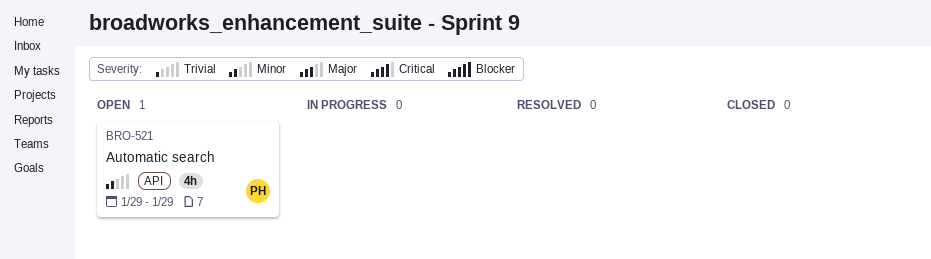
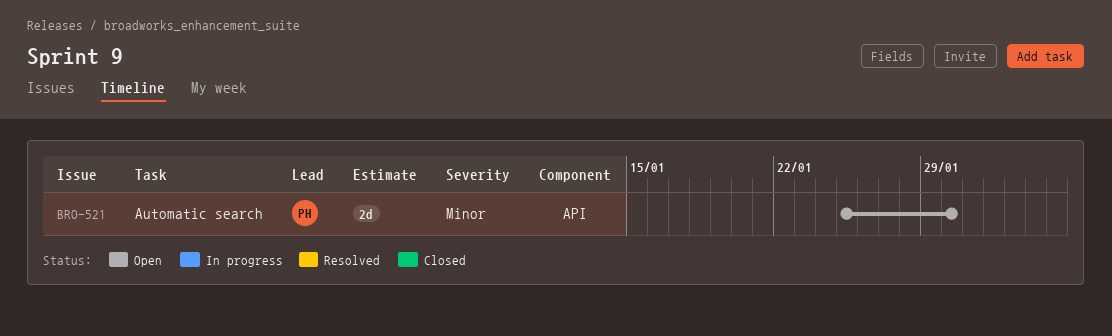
BRO-521, estimate: 4h -> 2d
BRO-521, start: Jan 29 -> Jan 25
BRO-521, due: Jan 29 -> Jan 30

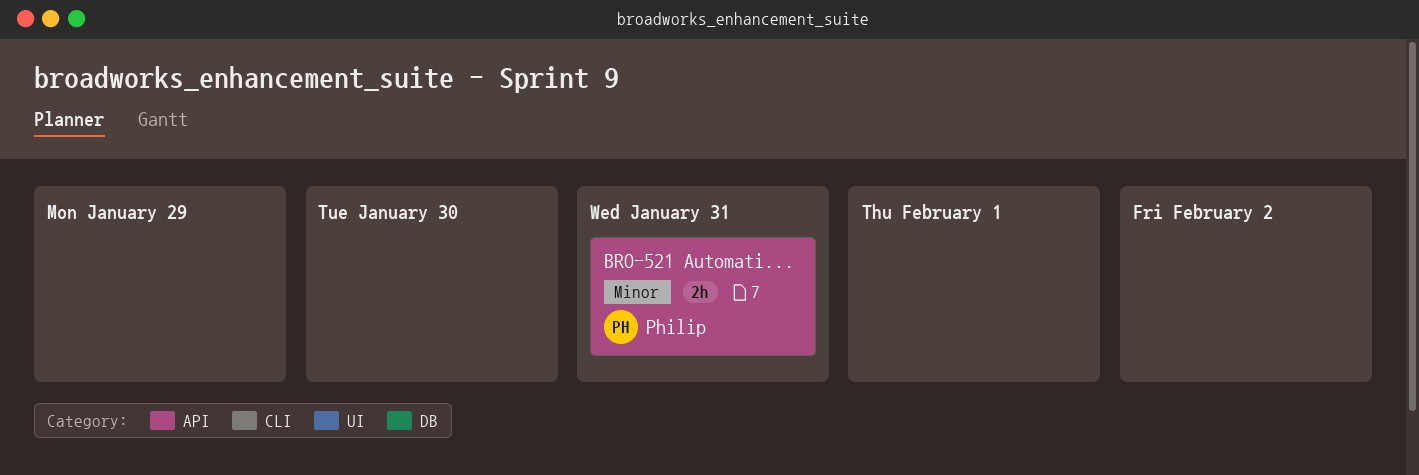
BRO-521, estimate: 2d -> 2h
BRO-521, due: Jan 30 -> Jan 31

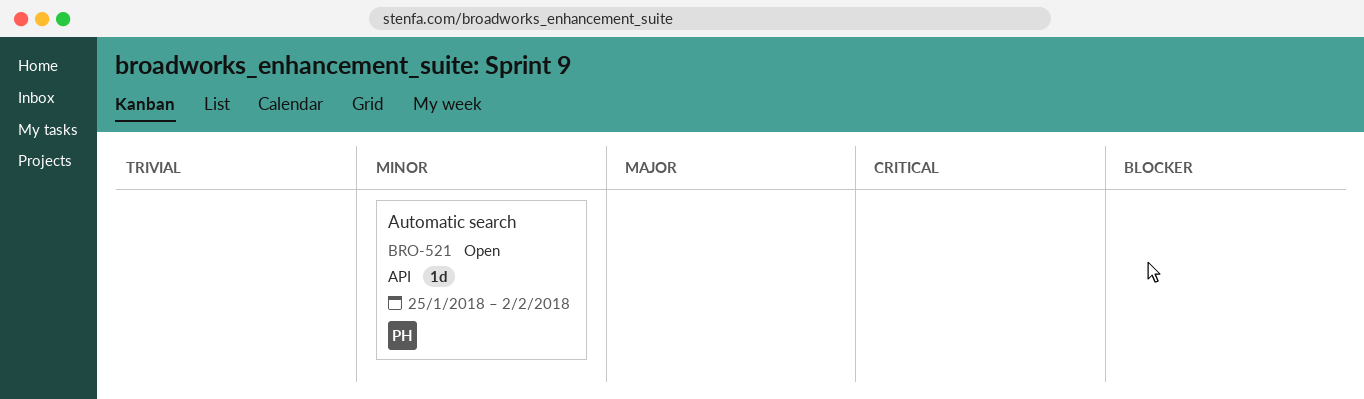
BRO-521, estimate: 2h -> 1d
BRO-521, due: Jan 31 -> Feb 2

